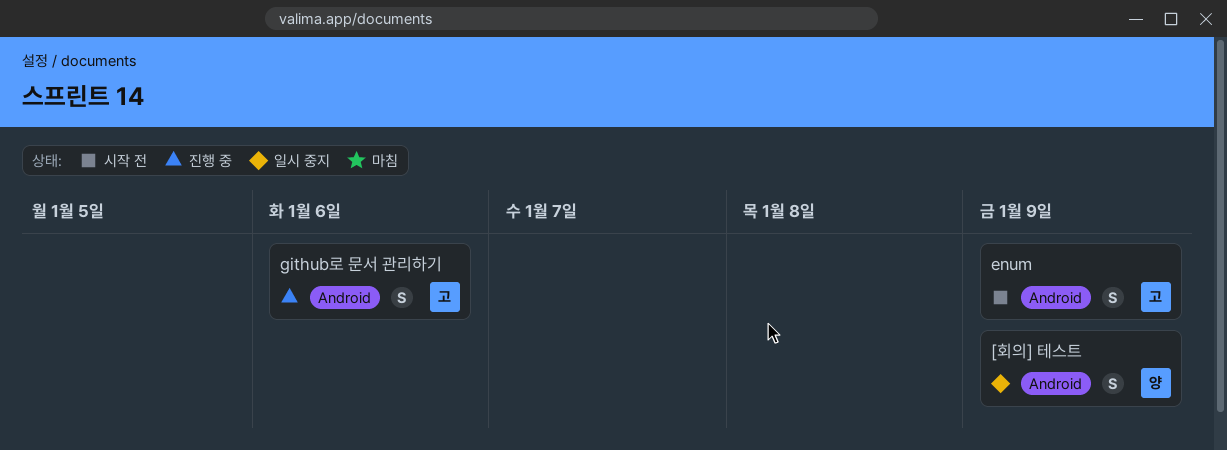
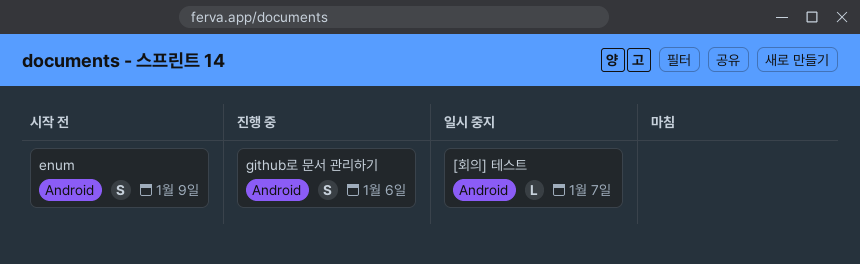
[회의] 테스트, estimate: S -> L
[회의] 테스트, due: Jan 9 -> Jan 7

